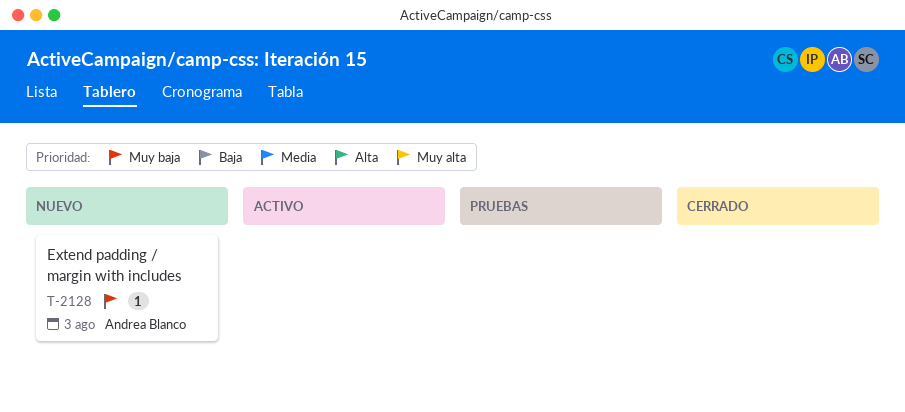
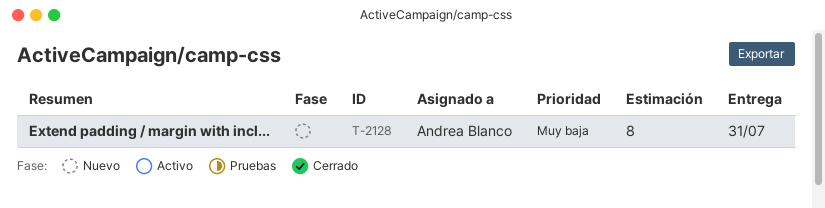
T-2128, estimate: 1 -> 8
T-2128, due: Aug 3 -> Jul 31

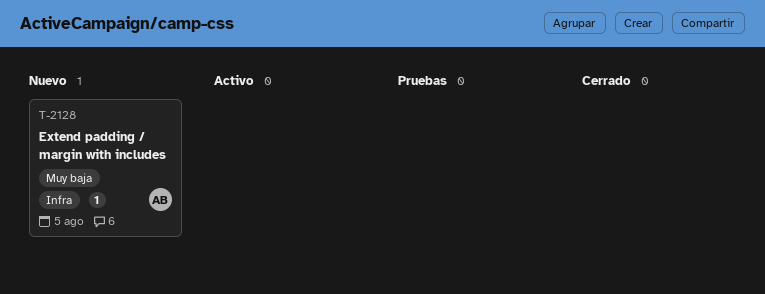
T-2128, estimate: 8 -> 1
T-2128, due: Jul 31 -> Aug 5

